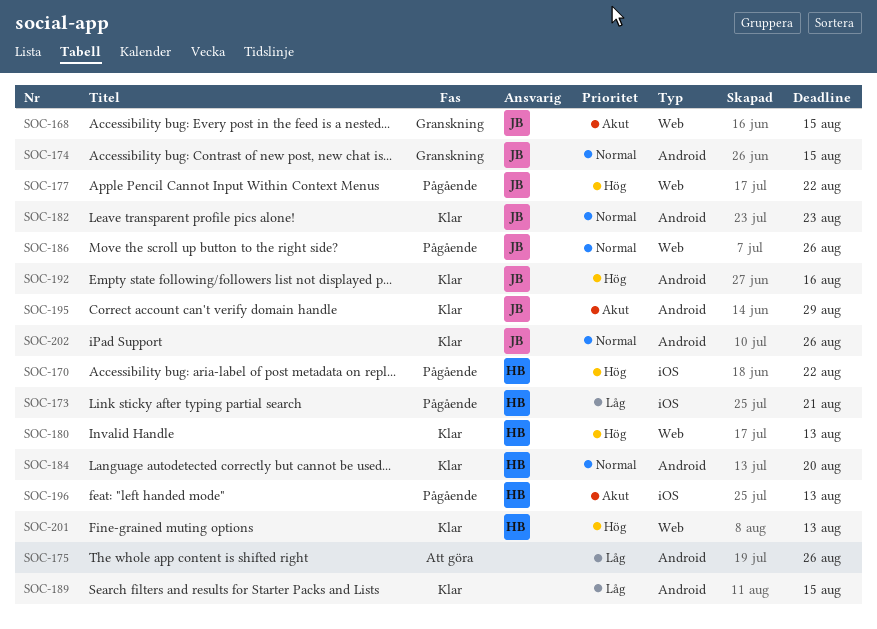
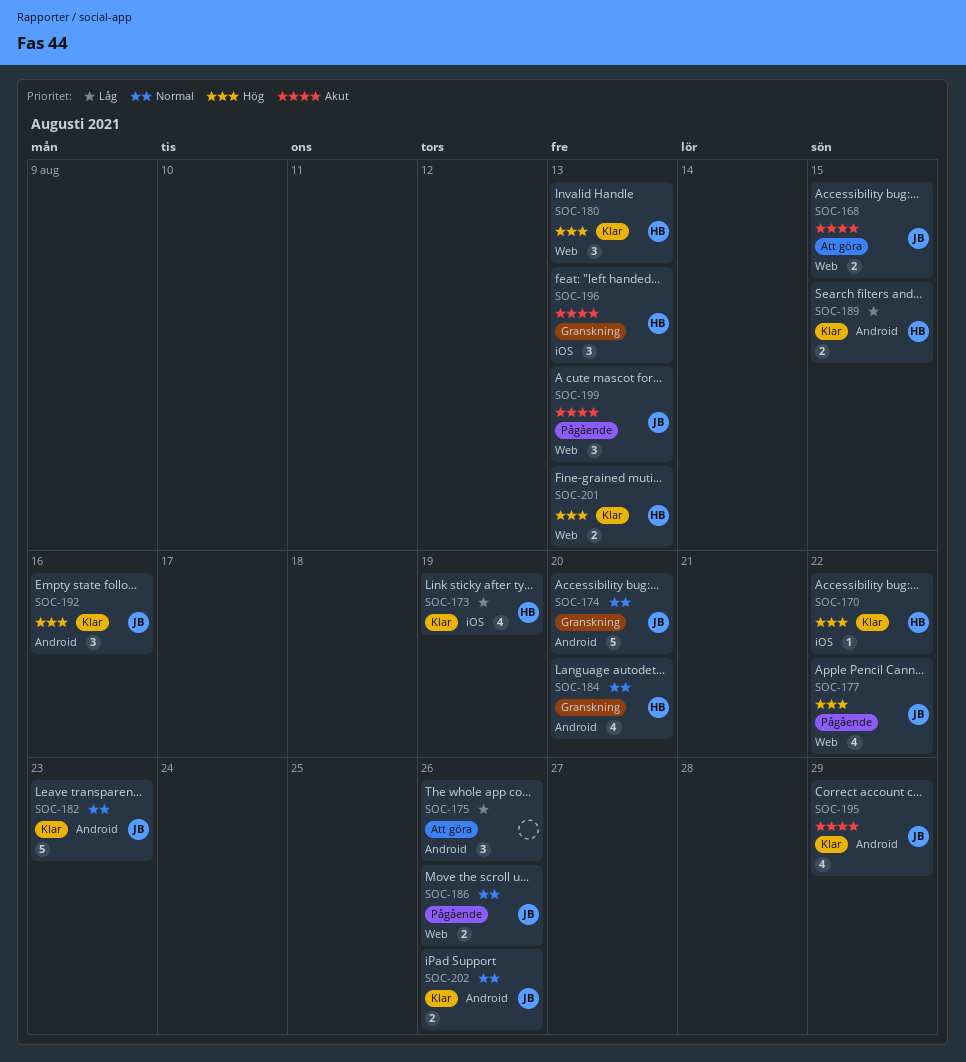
SOC-168, status: Granskning -> Att göra
SOC-170, status: Pågående -> Klar
SOC-173, status: Pågående -> Klar
SOC-173, due: Aug 21 -> Aug 19
SOC-174, due: Aug 15 -> Aug 20
SOC-184, status: Klar -> Granskning
SOC-189, owner: none -> HB
SOC-196, status: Pågående -> Granskning
SOC-199: none -> present

